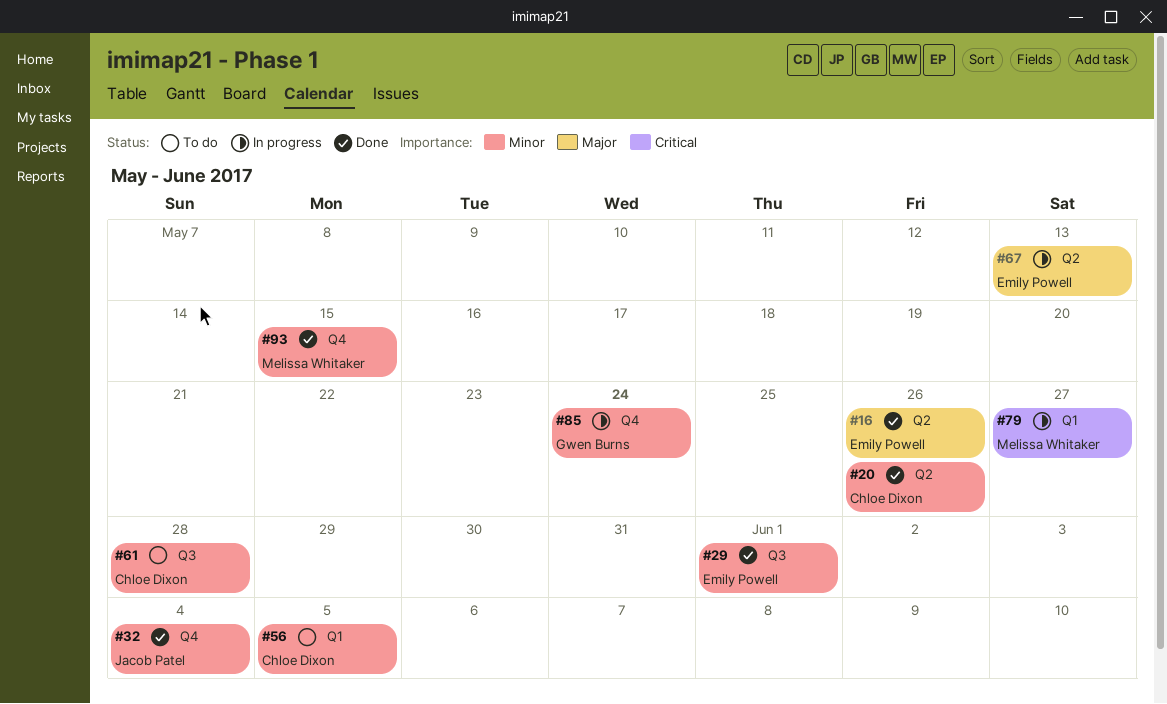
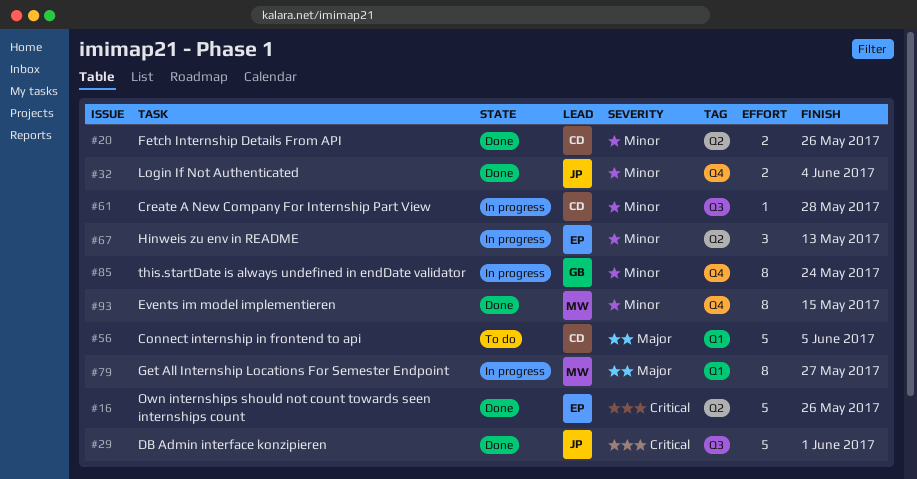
#16, priority: Major -> Critical
#29, owner: Emily Powell -> Jacob Patel
#29, priority: Minor -> Critical
#56, priority: Minor -> Major
#61, status: To do -> In progress
#67, priority: Major -> Minor
#79, priority: Critical -> Major

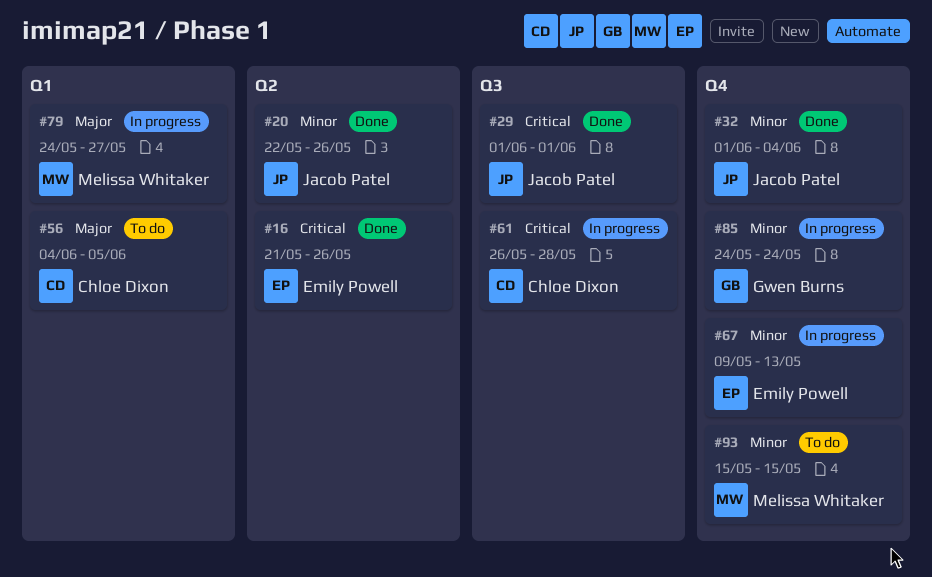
#20, owner: Chloe Dixon -> Jacob Patel
#61, priority: Minor -> Critical
#67, label: Q2 -> Q4
#93, status: Done -> To do

